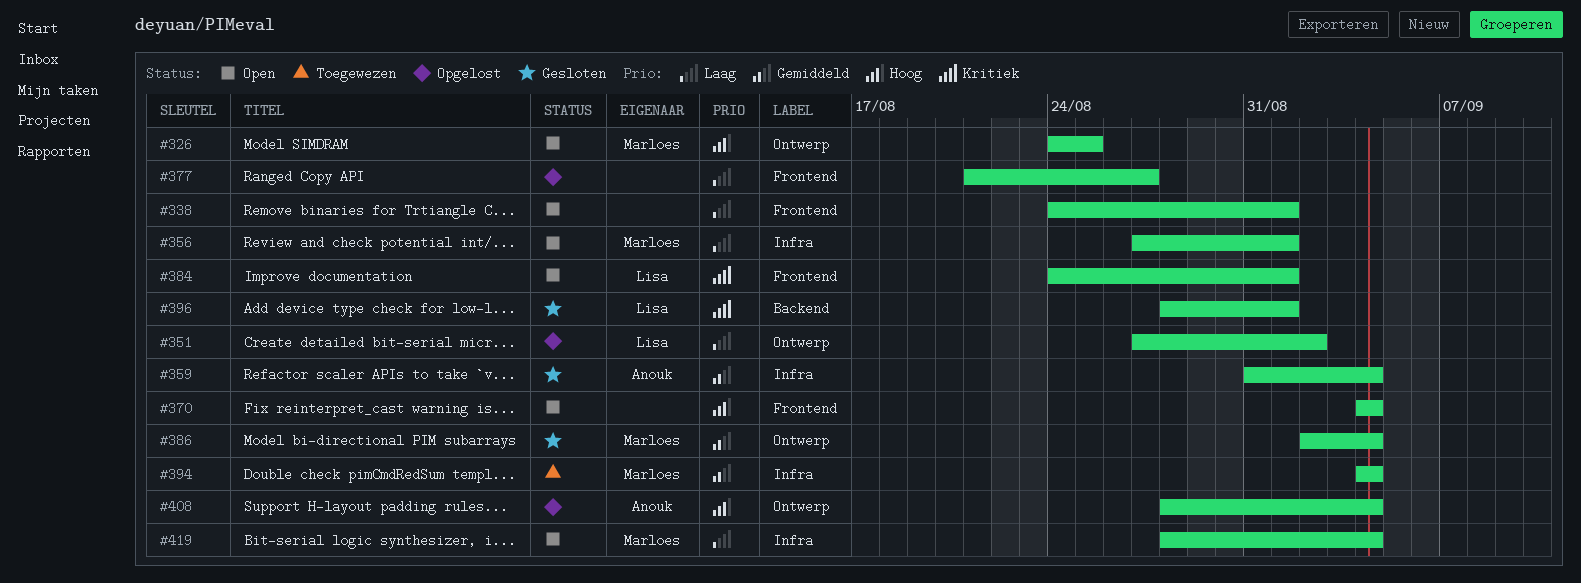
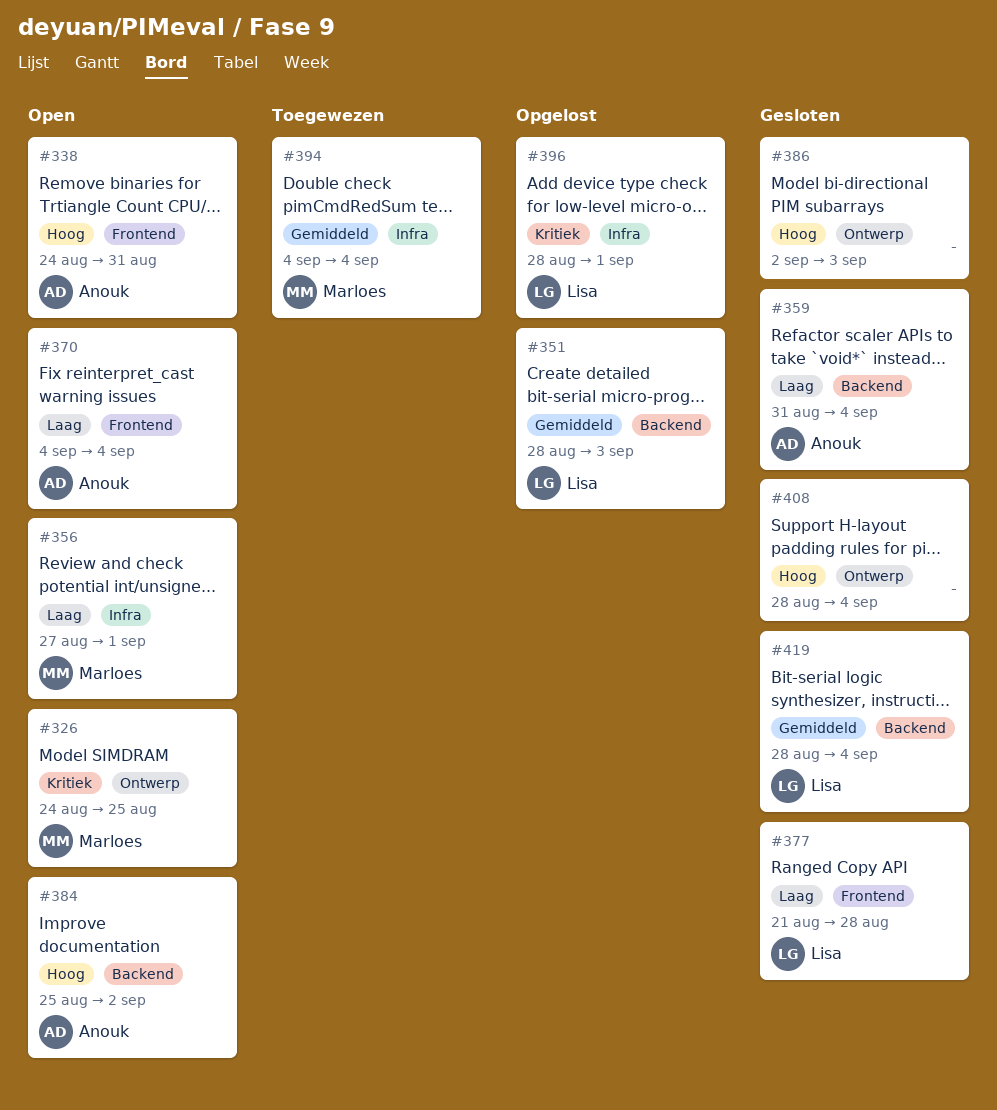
#326, priority: Hoog -> Kritiek
#338, owner: none -> Anouk
#338, priority: Laag -> Hoog
#338, due: Sep 1 -> Aug 31
#351, priority: Laag -> Gemiddeld
#351, label: Ontwerp -> Backend
#351, start: Aug 27 -> Aug 28
#351, due: Sep 2 -> Sep 3
#359, priority: Gemiddeld -> Laag
#359, label: Infra -> Backend
#370, owner: none -> Anouk
#370, priority: Hoog -> Laag
#377, status: Opgelost -> Gesloten
#377, owner: none -> Lisa
#377, due: Aug 27 -> Aug 28
#384, owner: Lisa -> Anouk
#384, priority: Kritiek -> Hoog
#384, label: Frontend -> Backend
#384, start: Aug 24 -> Aug 25
#384, due: Sep 1 -> Sep 2
#386, owner: Marloes -> none
#386, priority: Gemiddeld -> Hoog
#386, due: Sep 4 -> Sep 3
#396, status: Gesloten -> Opgelost
#396, label: Backend -> Infra
#408, status: Opgelost -> Gesloten
#408, owner: Anouk -> none
#419, status: Open -> Gesloten
#419, owner: Marloes -> Lisa
#419, priority: Laag -> Gemiddeld
#419, label: Infra -> Backend

